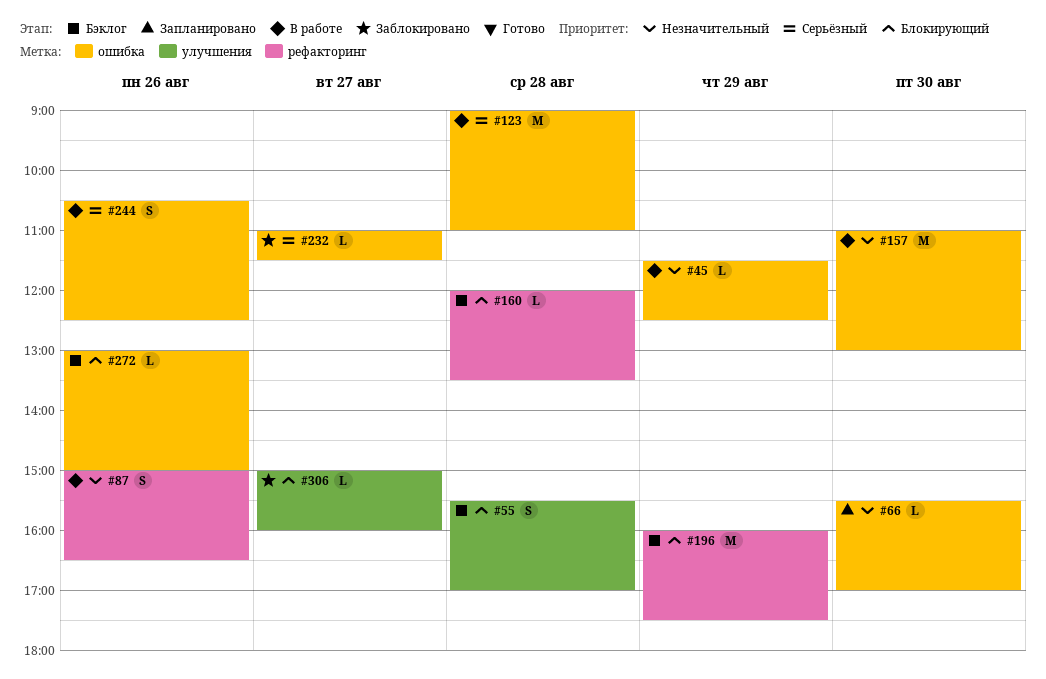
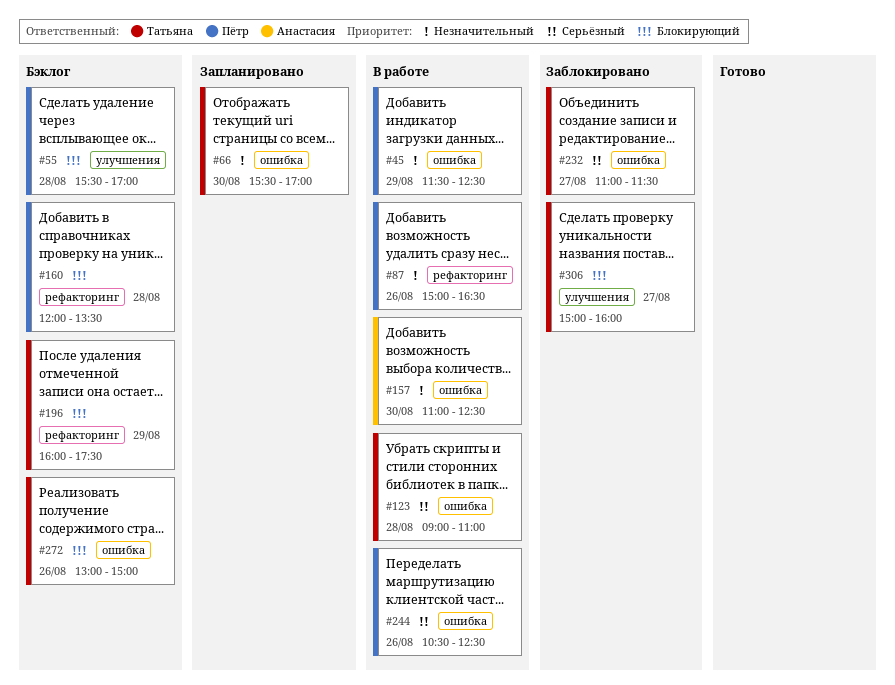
#157, ends: 13:00 -> 12:30

